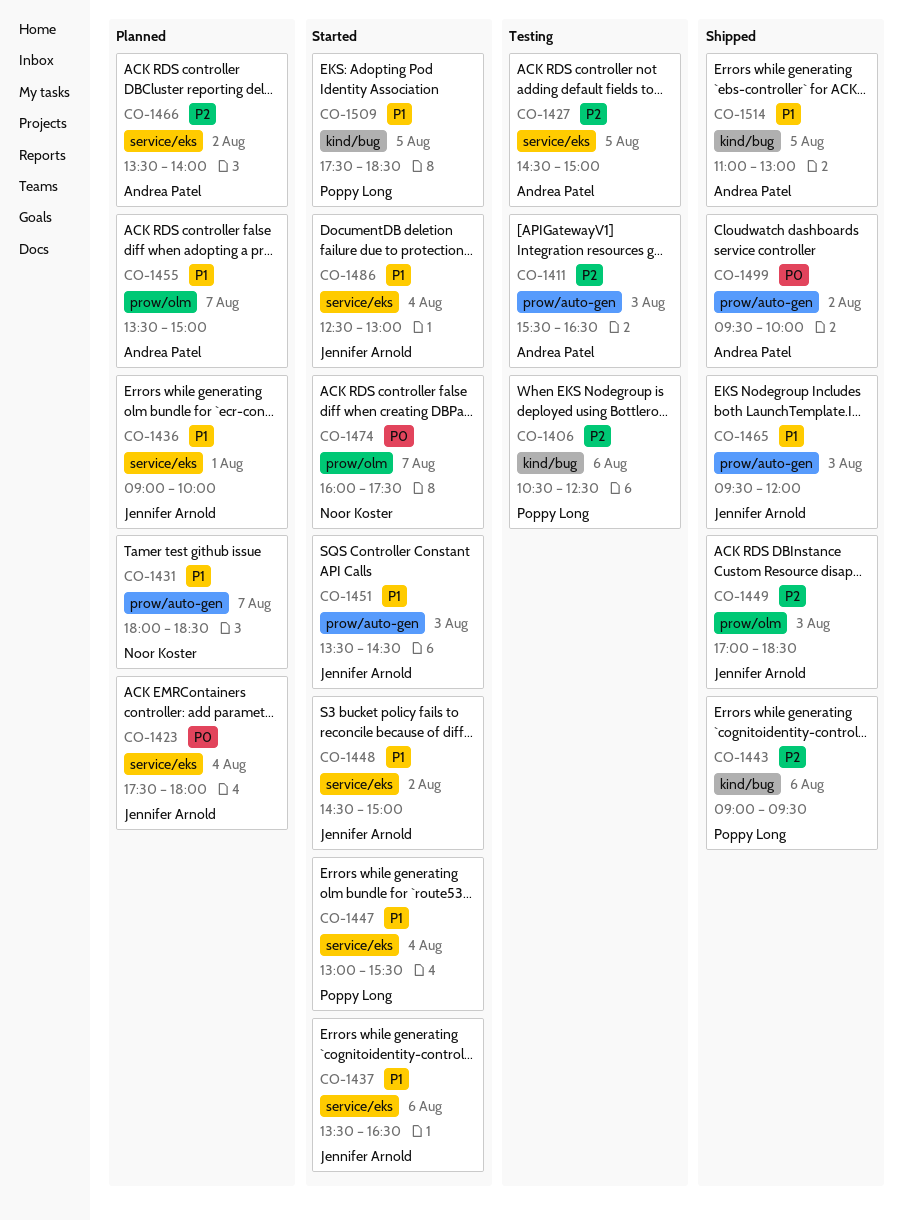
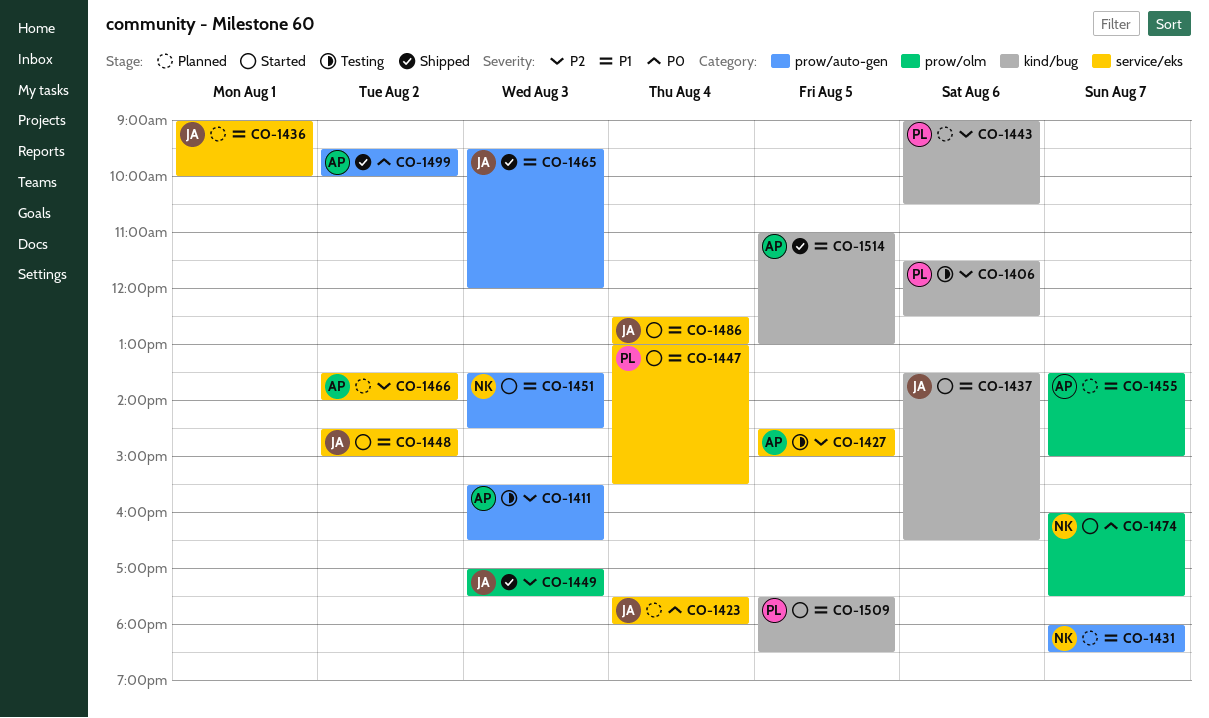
CO-1406, begins: 10:30 -> 11:30
CO-1437, label: service/eks -> kind/bug
CO-1443, status: Shipped -> Planned
CO-1443, ends: 09:30 -> 10:30
CO-1449, ends: 18:30 -> 17:30
CO-1451, owner: Jennifer Arnold -> Noor Koster

